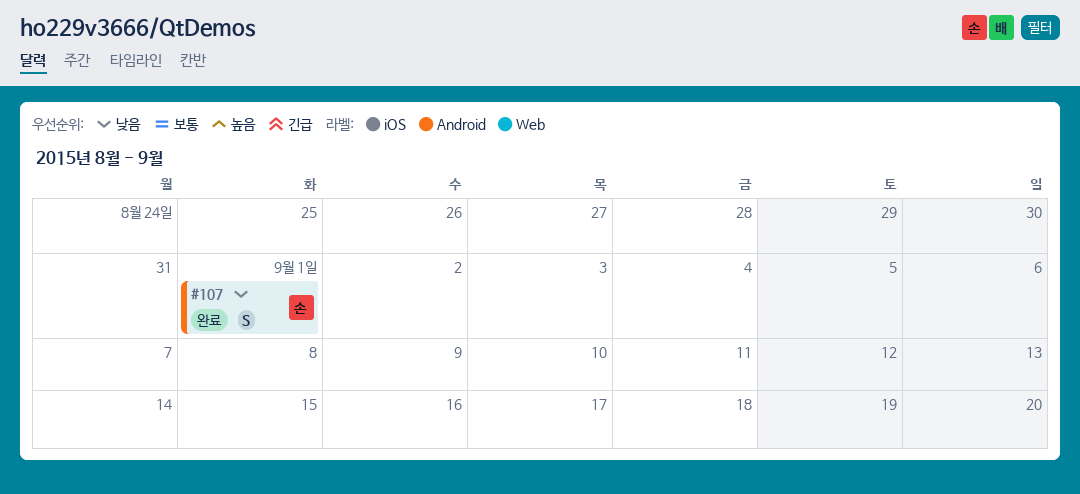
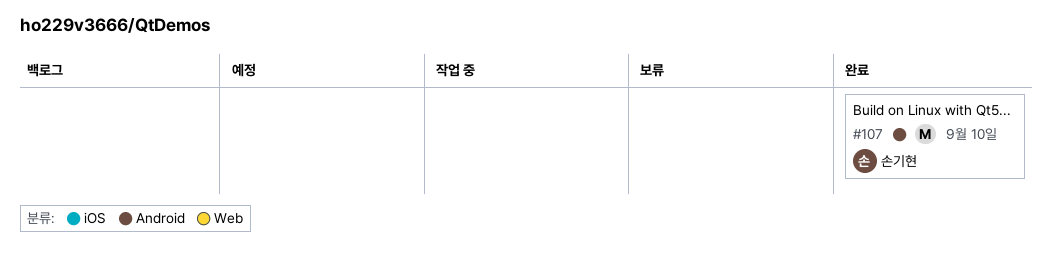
#107, estimate: S -> M
#107, due: Sep 1 -> Sep 10

